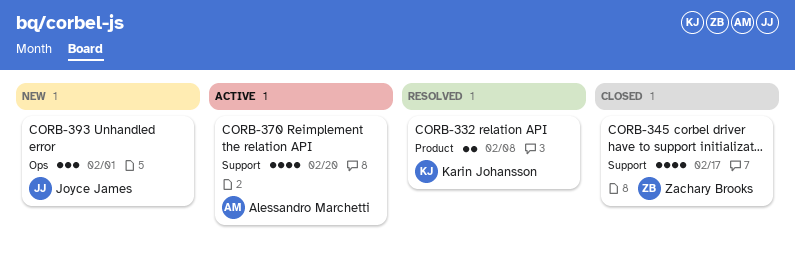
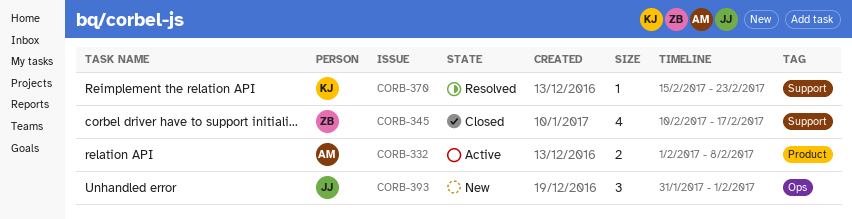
CORB-332, status: Resolved -> Active
CORB-332, owner: Karin Johansson -> Alessandro Marchetti
CORB-370, status: Active -> Resolved
CORB-370, owner: Alessandro Marchetti -> Karin Johansson
CORB-370, estimate: 4 -> 1
CORB-370, due: Feb 20 -> Feb 23

